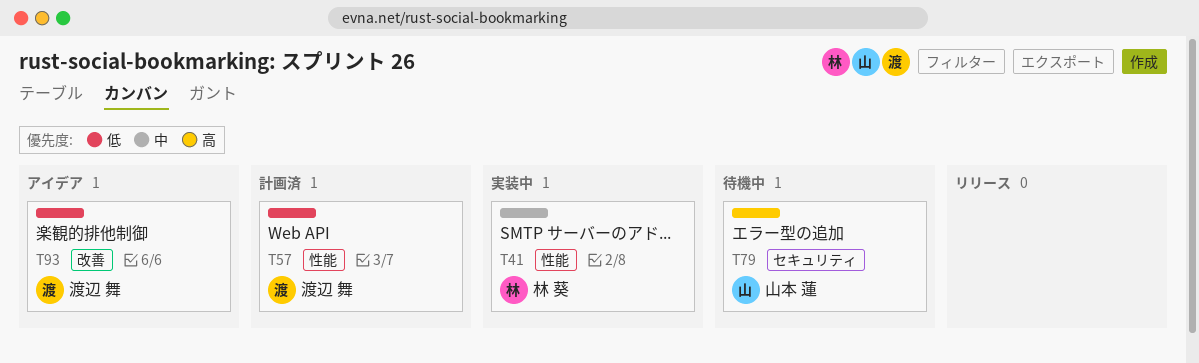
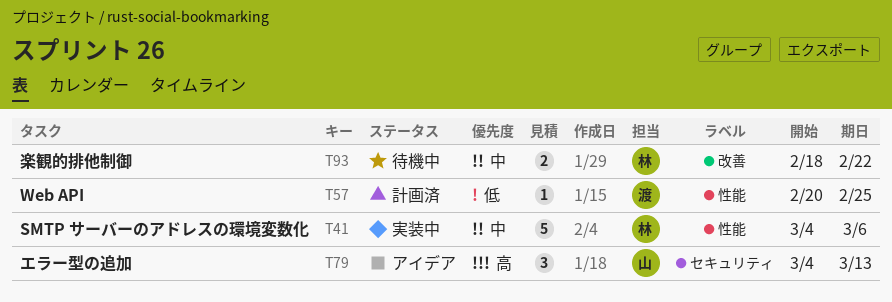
T79, status: 待機中 -> アイデア
T93, status: アイデア -> 待機中
T93, owner: 渡辺 舞 -> 林 葵
T93, priority: 低 -> 中

